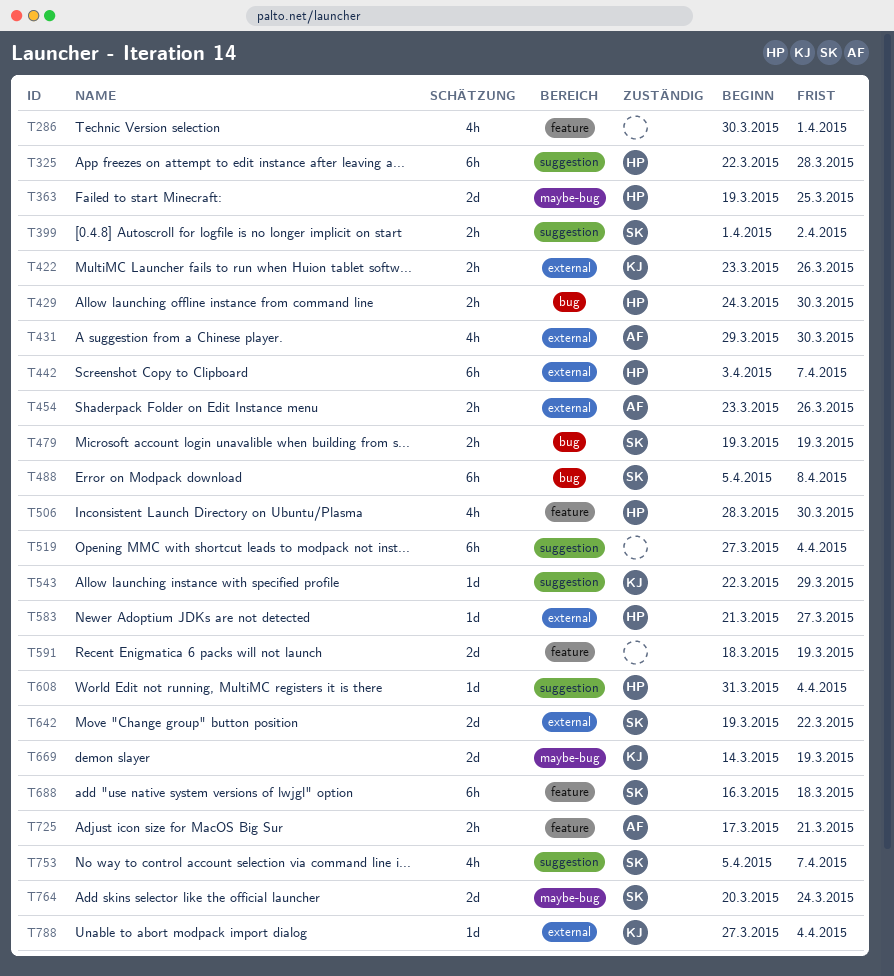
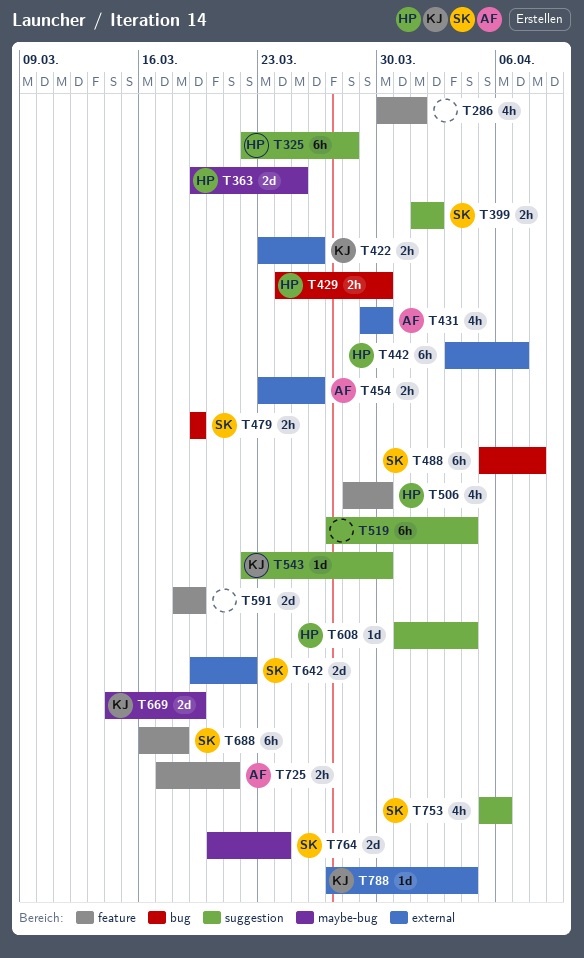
T543, due: Mar 29 -> Mar 30
T583: present -> none
T753, due: Apr 7 -> Apr 6

